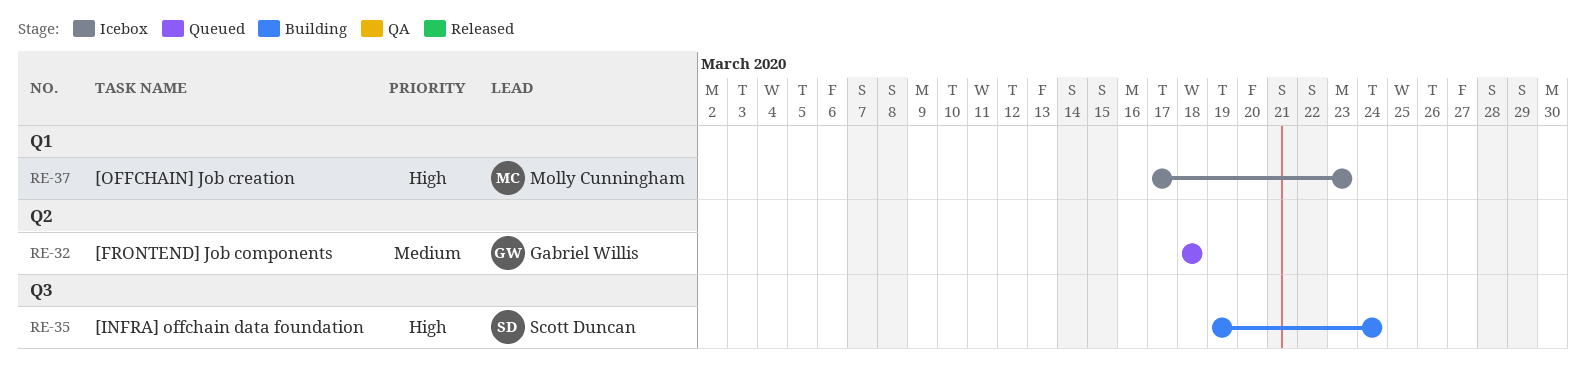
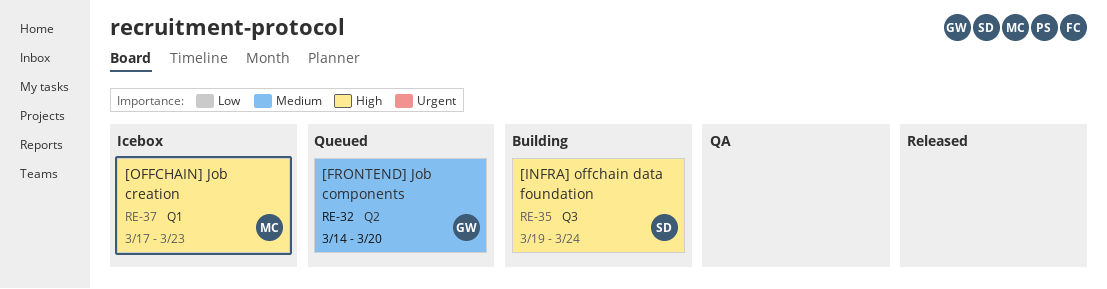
RE-32, start: Mar 18 -> Mar 14
RE-32, due: Mar 18 -> Mar 20

